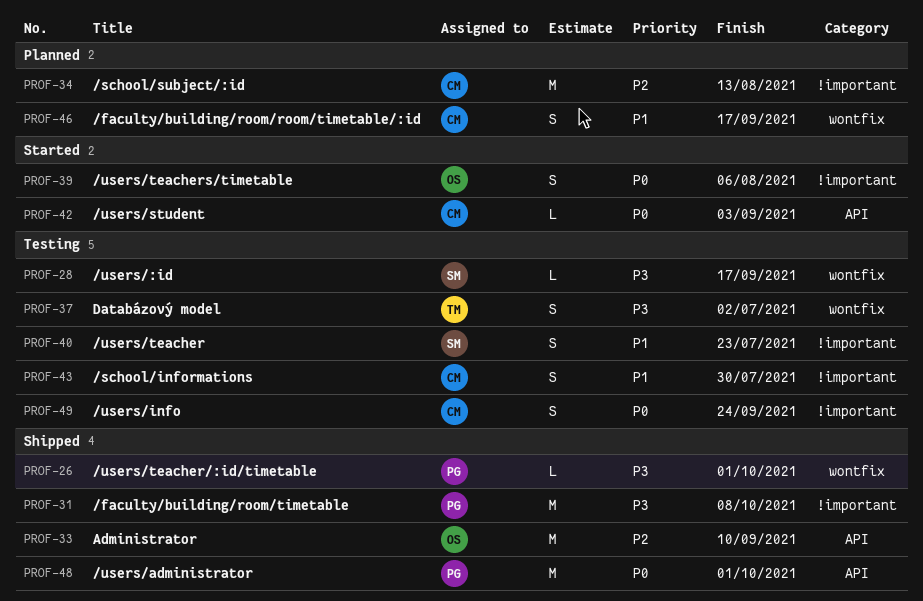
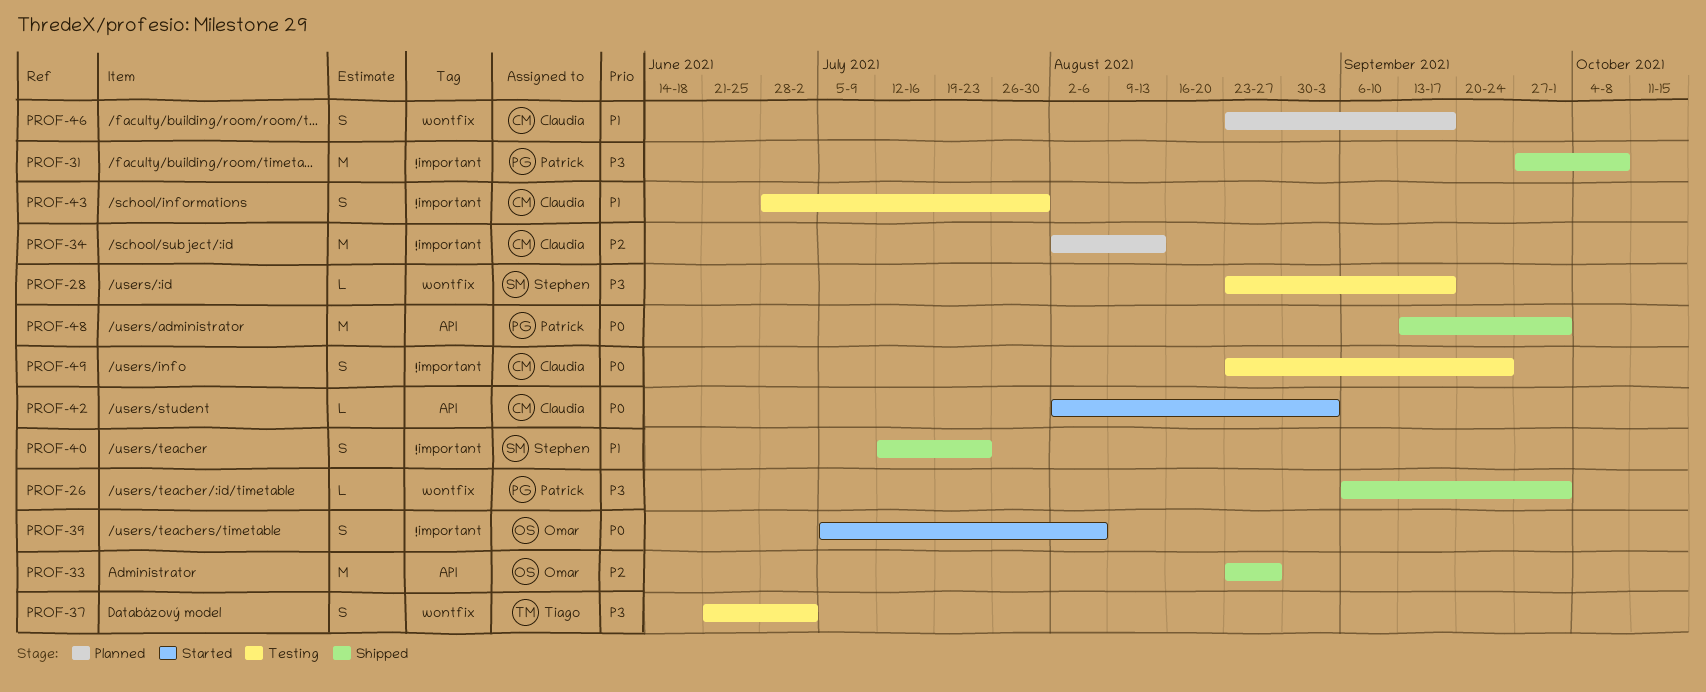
PROF-33, due: Sep 10 -> Aug 27
PROF-40, status: Testing -> Shipped

